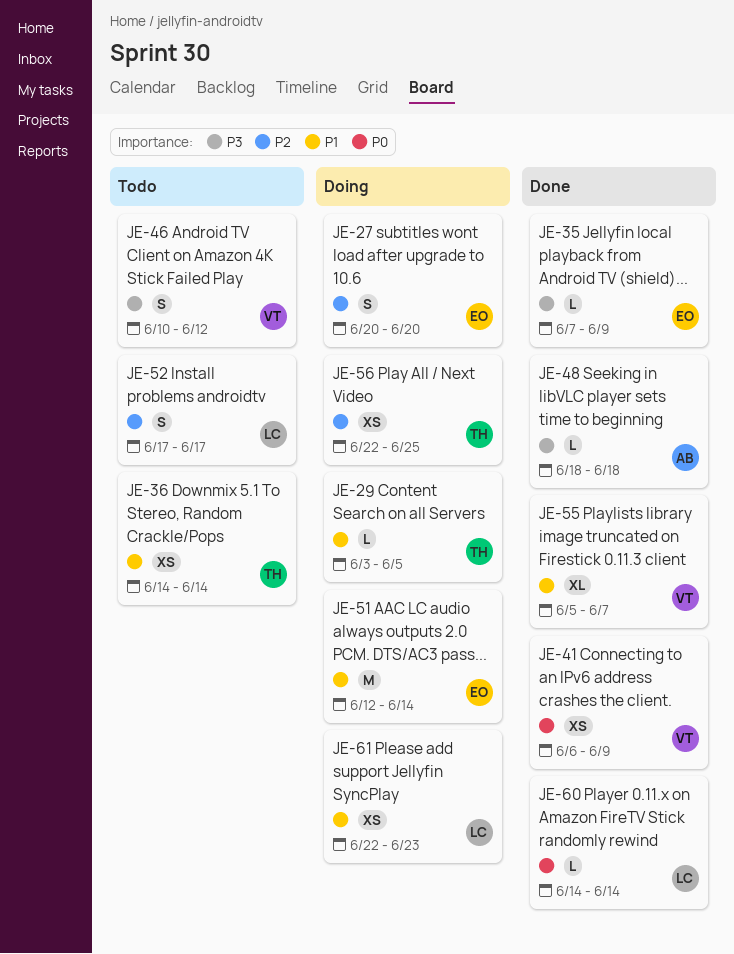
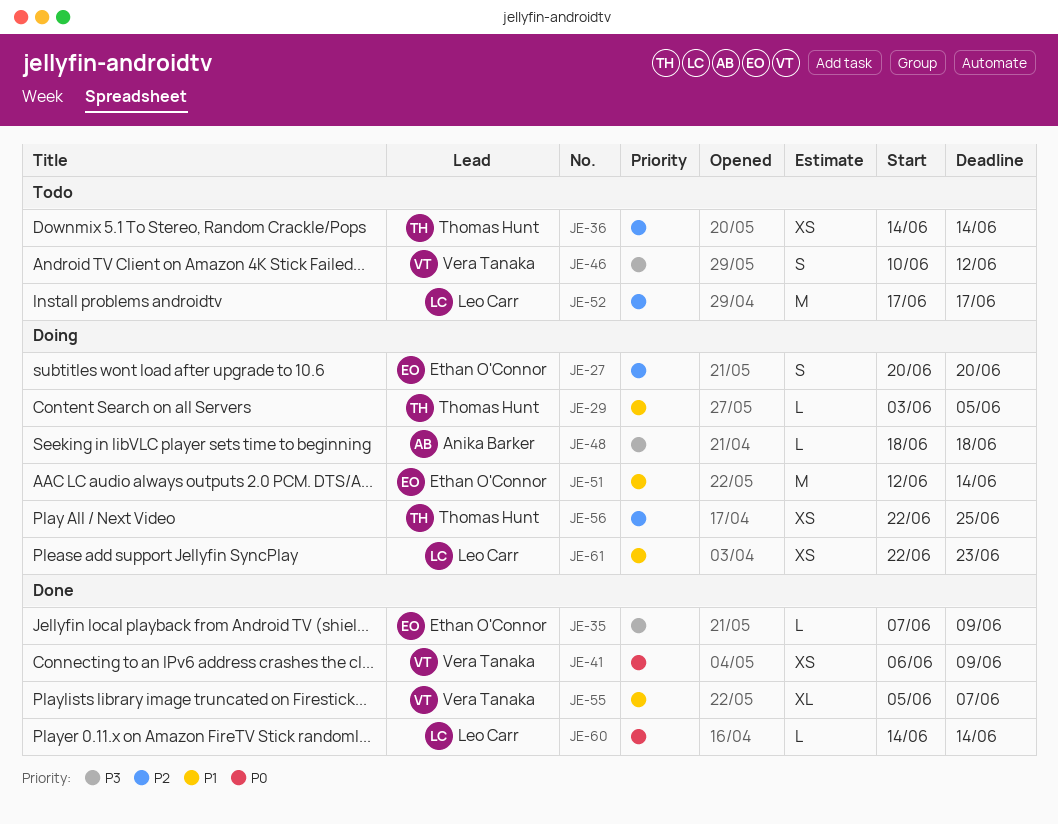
JE-36, priority: P1 -> P2
JE-48, status: Done -> Doing
JE-52, estimate: S -> M

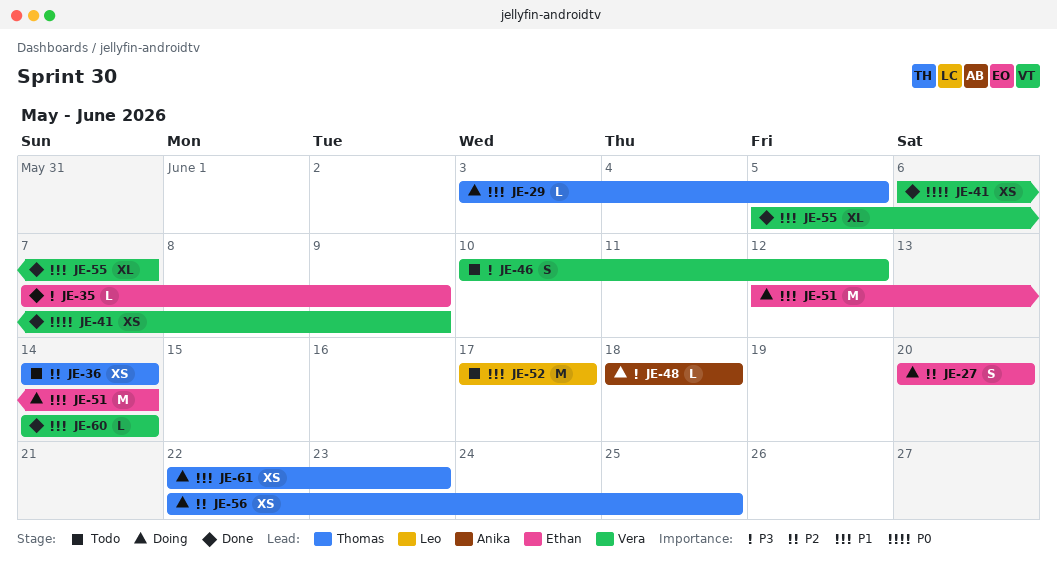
JE-52, priority: P2 -> P1
JE-60, owner: Leo Carr -> Vera Tanaka
JE-60, priority: P0 -> P1
JE-61, owner: Leo Carr -> Thomas Hunt

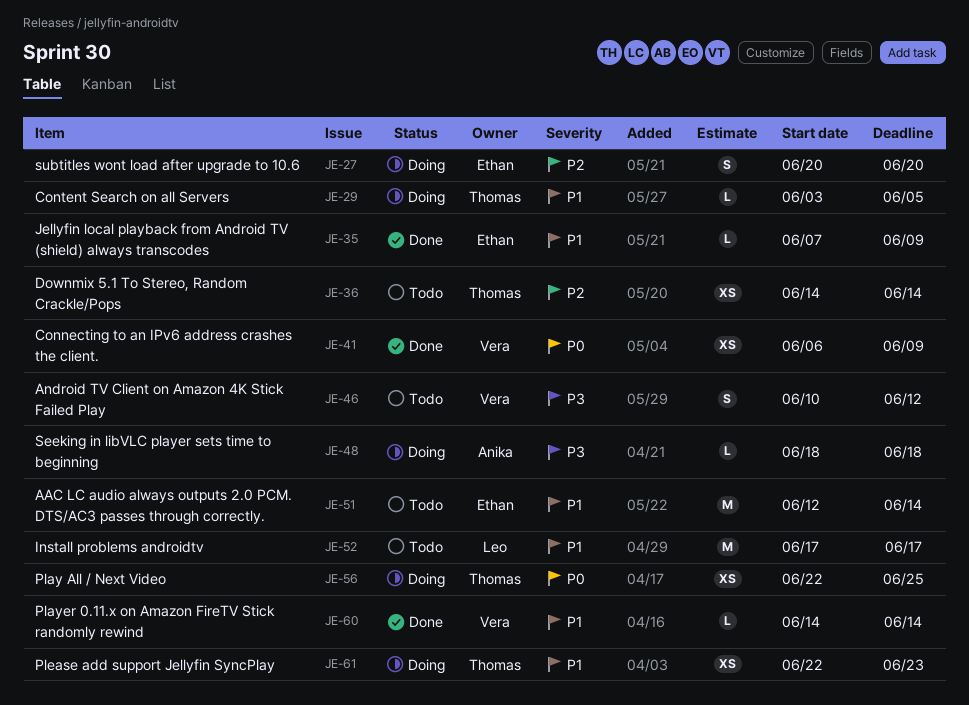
JE-35, priority: P3 -> P1
JE-51, status: Doing -> Todo
JE-55: present -> none
JE-56, priority: P2 -> P0

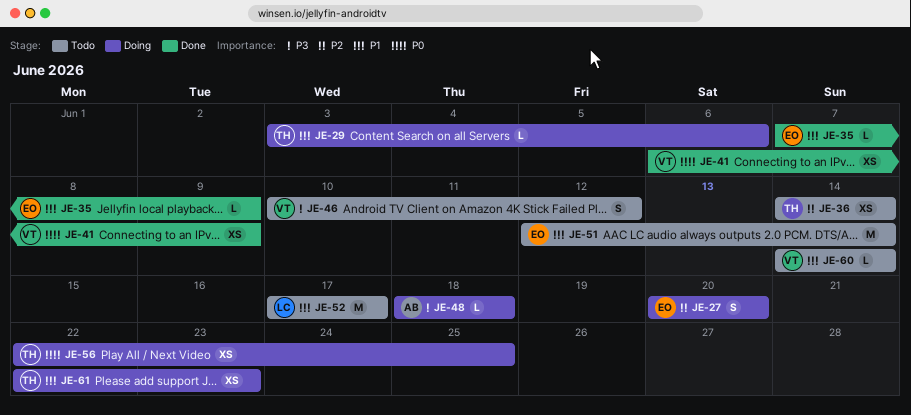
JE-29, due: Jun 5 -> Jun 6
JE-60, status: Done -> Todo

